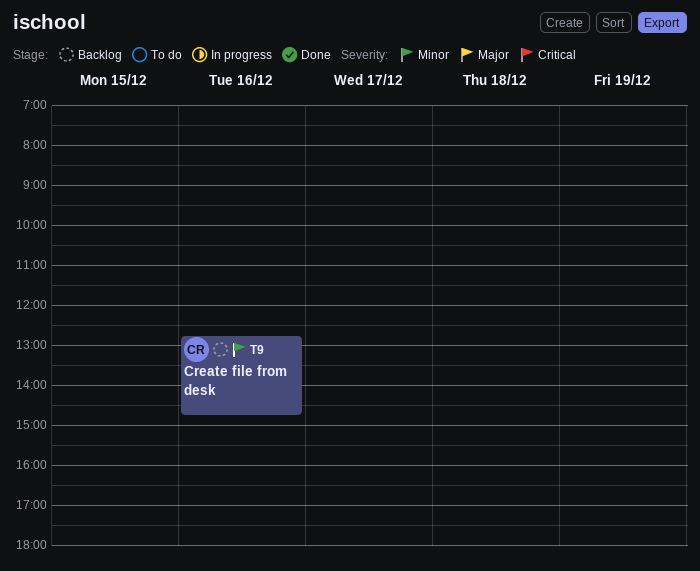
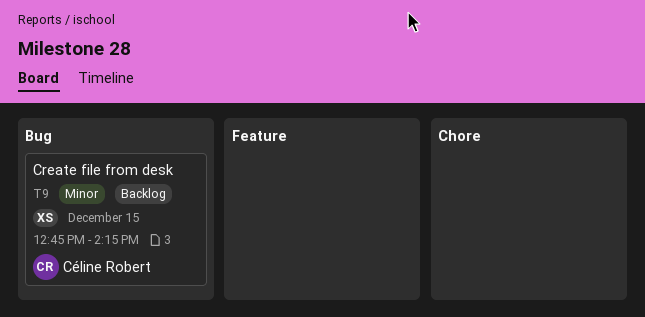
T9, day: Dec 16 -> Dec 15
T9, ends: 14:45 -> 14:15

